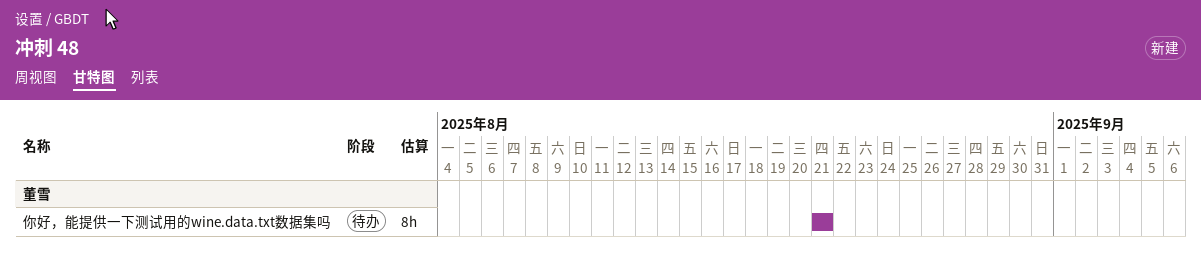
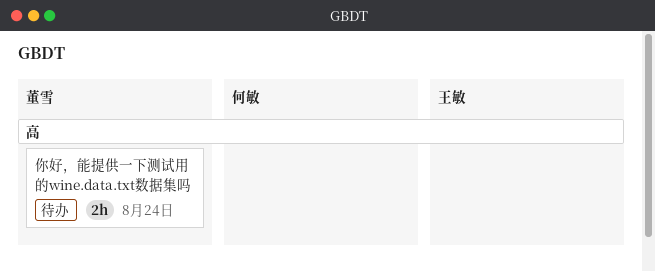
你好，能提供一下测试用的wine.data.txt数据集吗, estimate: 8h -> 2h
你好，能提供一下测试用的wine.data.txt数据集吗, due: Aug 21 -> Aug 24

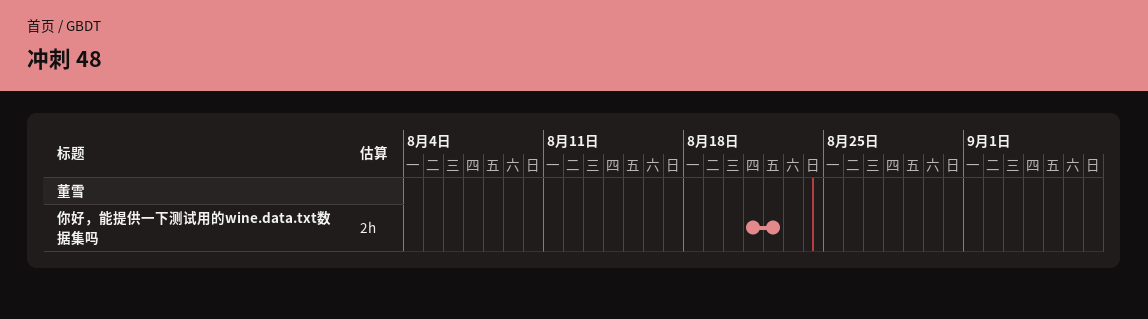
你好，能提供一下测试用的wine.data.txt数据集吗, due: Aug 24 -> Aug 22

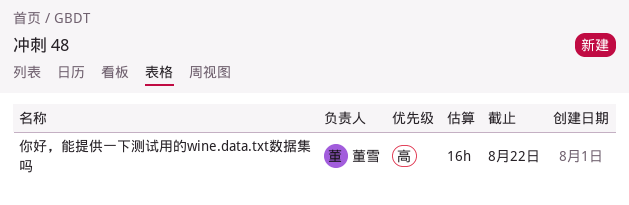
你好，能提供一下测试用的wine.data.txt数据集吗, estimate: 2h -> 16h

